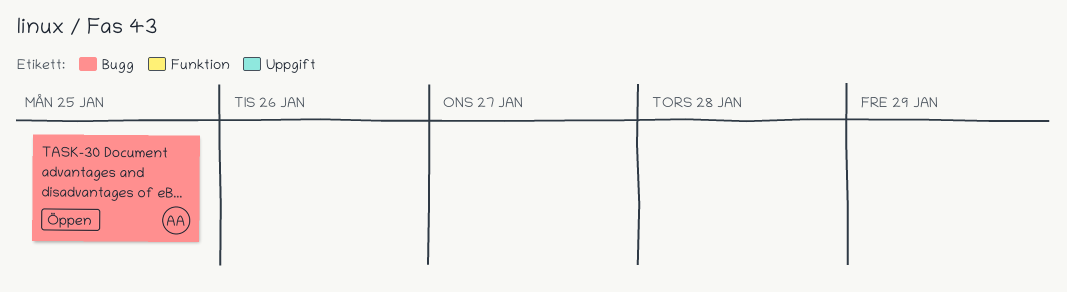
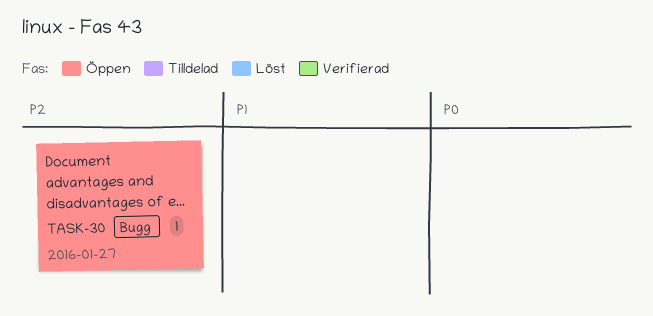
TASK-30, due: Jan 25 -> Jan 27

